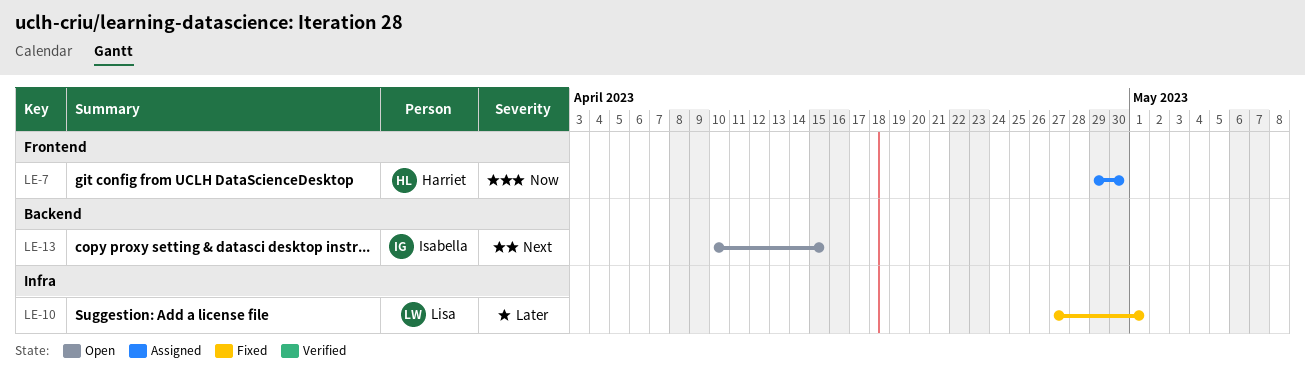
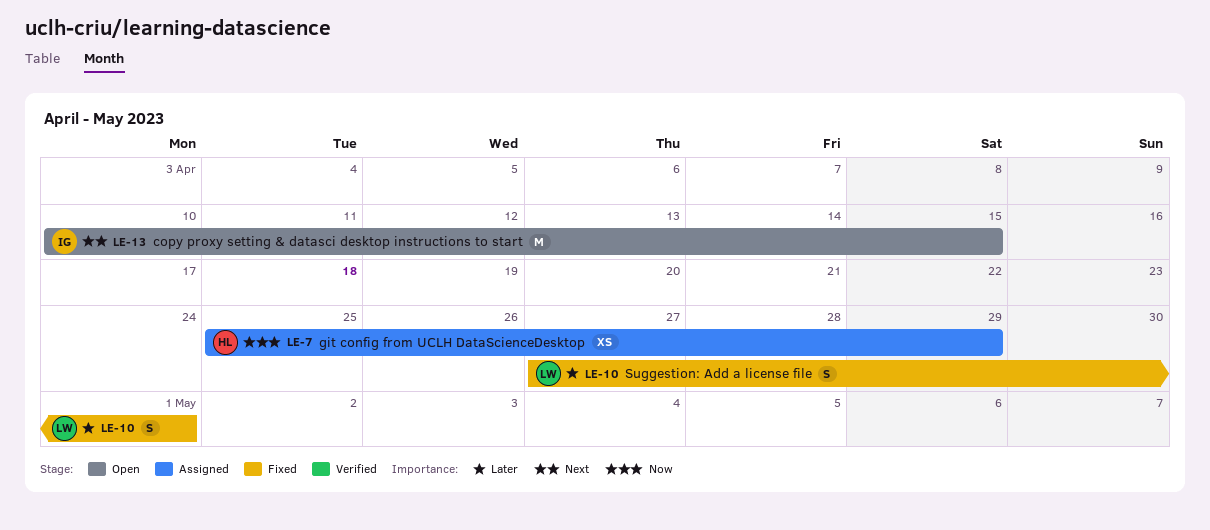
LE-7, start: Apr 29 -> Apr 25
LE-7, due: Apr 30 -> Apr 29

